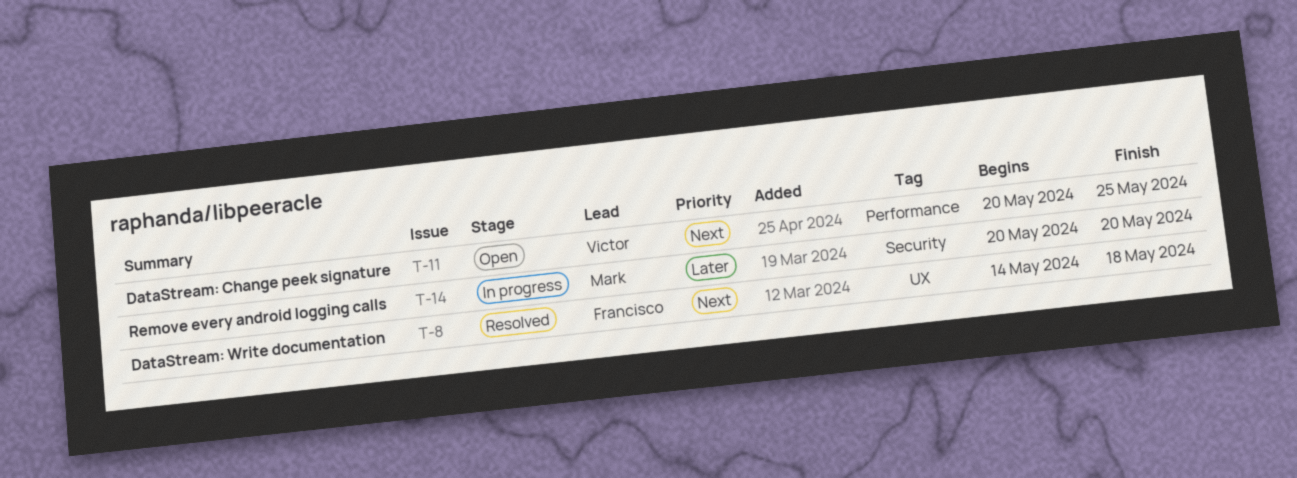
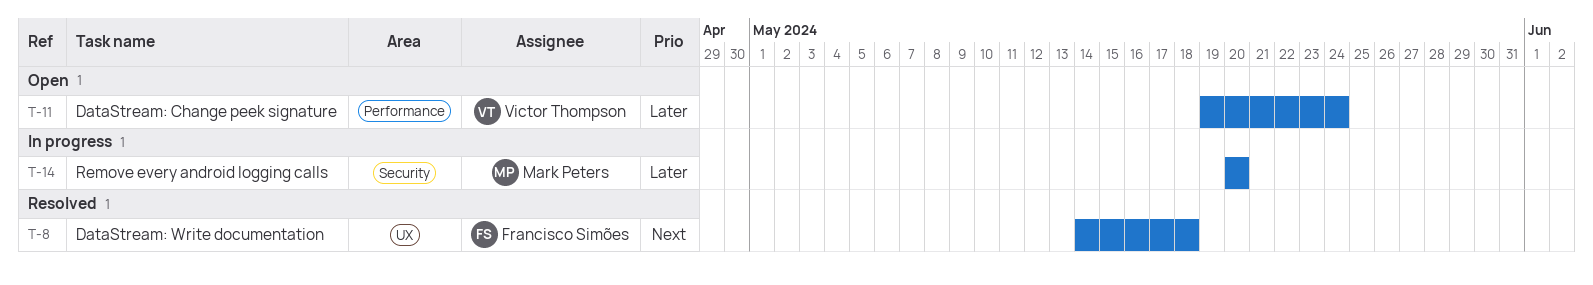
T-11, priority: Next -> Later
T-11, start: May 20 -> May 19
T-11, due: May 25 -> May 24

